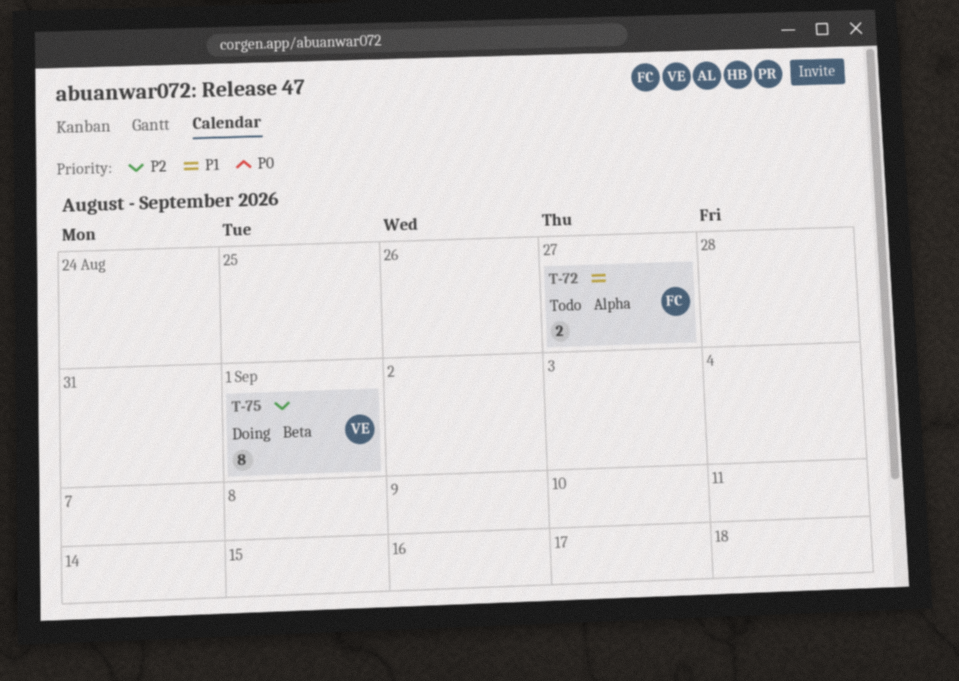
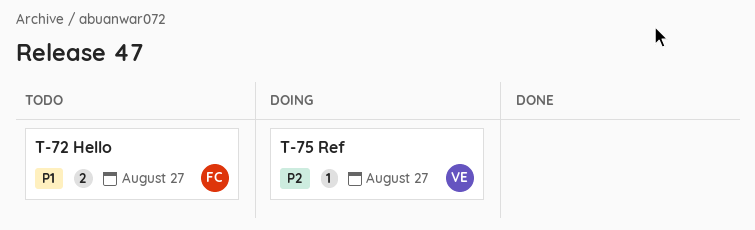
T-75, estimate: 8 -> 1
T-75, due: Sep 1 -> Aug 27

